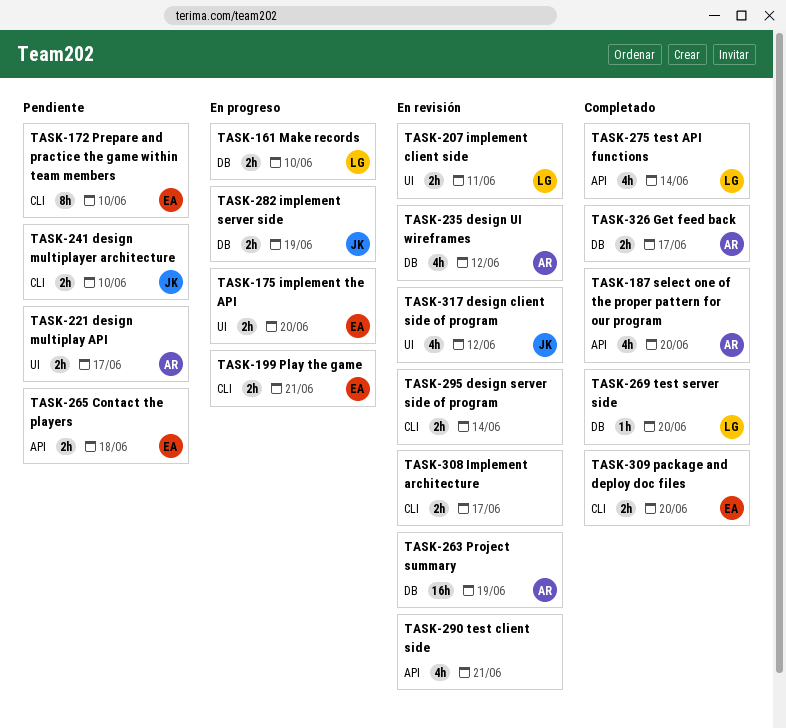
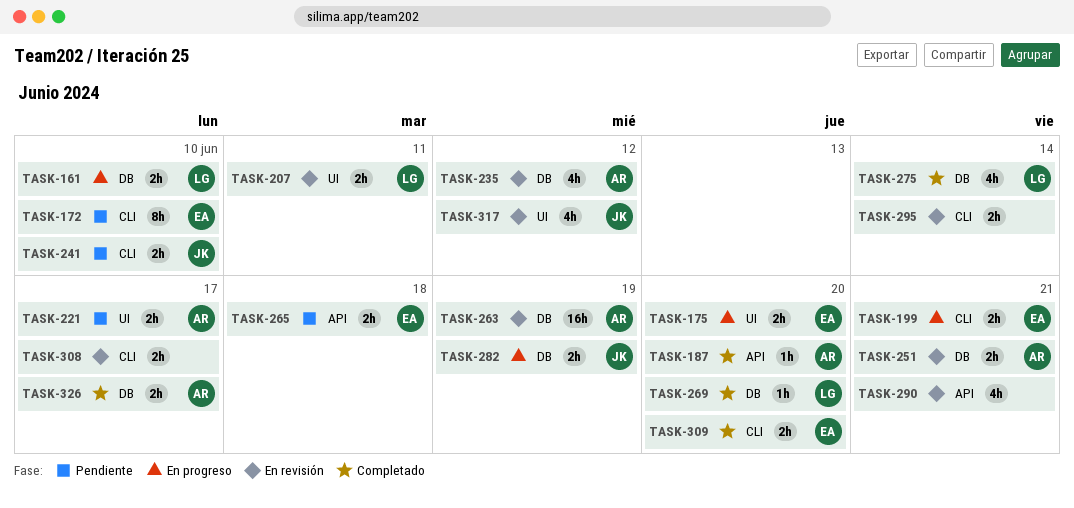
TASK-187, estimate: 4h -> 1h
TASK-251: none -> present
TASK-275, label: API -> DB

